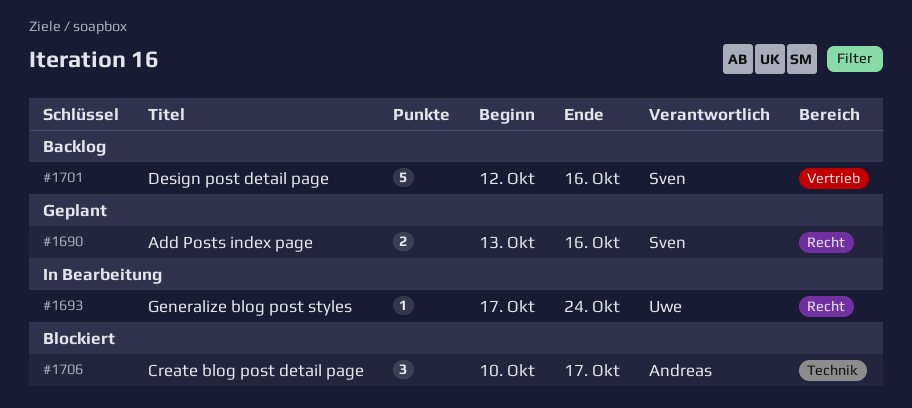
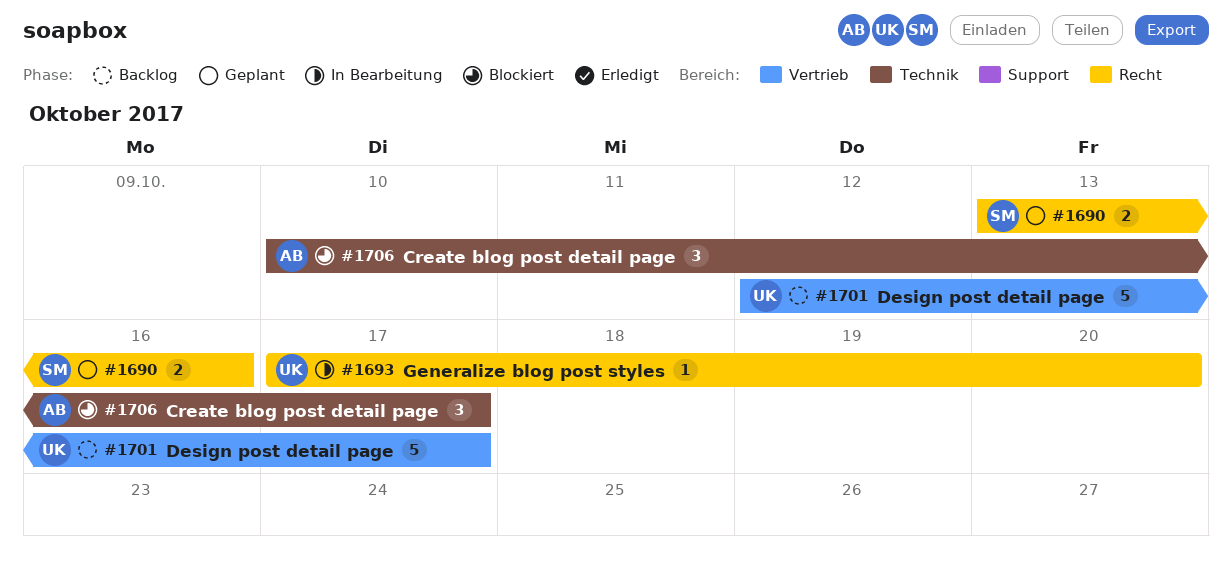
#1693, due: Oct 24 -> Oct 20
#1701, owner: Sven -> Uwe
#1701, due: Oct 16 -> Oct 17

